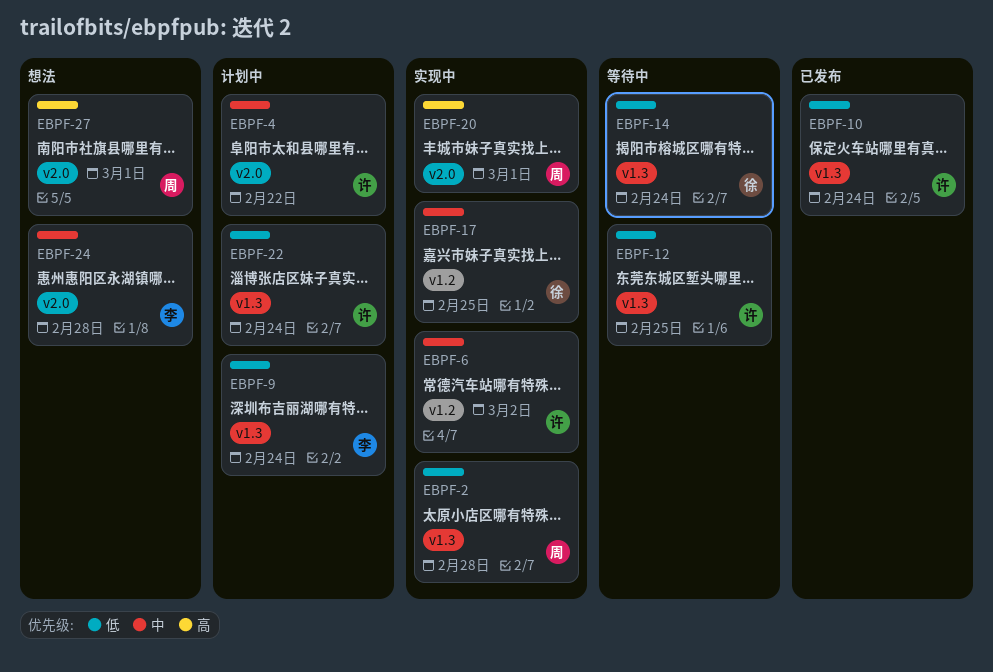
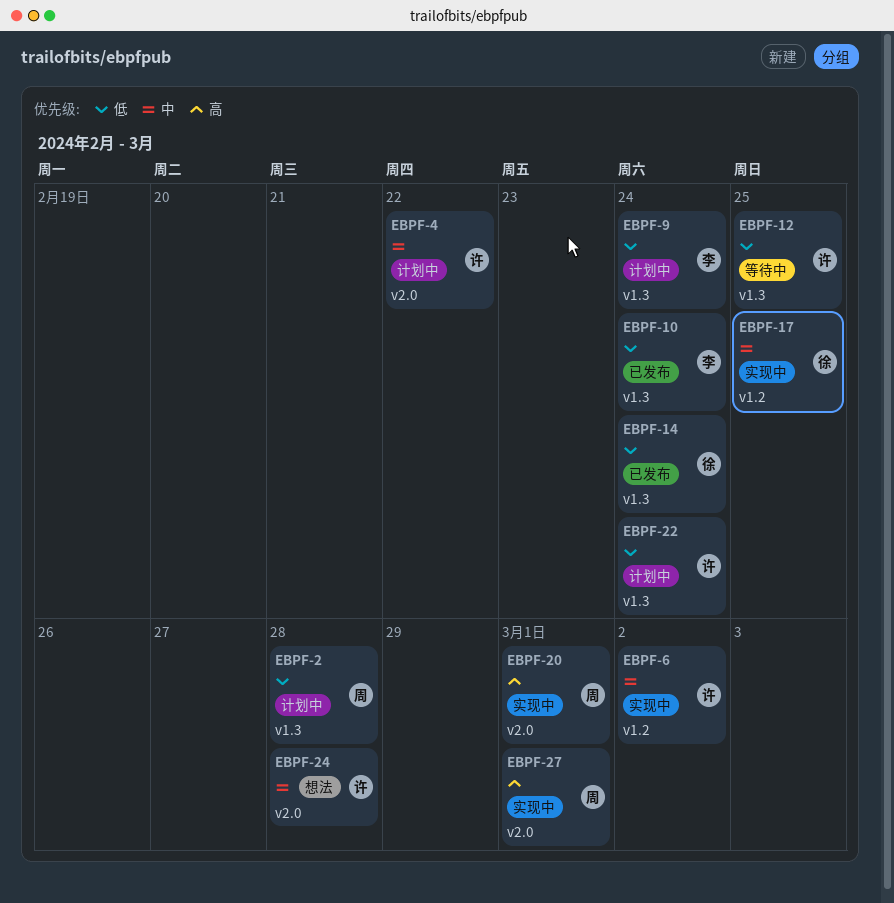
EBPF-2, status: 实现中 -> 计划中
EBPF-10, owner: 许 -> 李
EBPF-14, status: 等待中 -> 已发布
EBPF-24, owner: 李 -> 许
EBPF-27, status: 想法 -> 实现中

